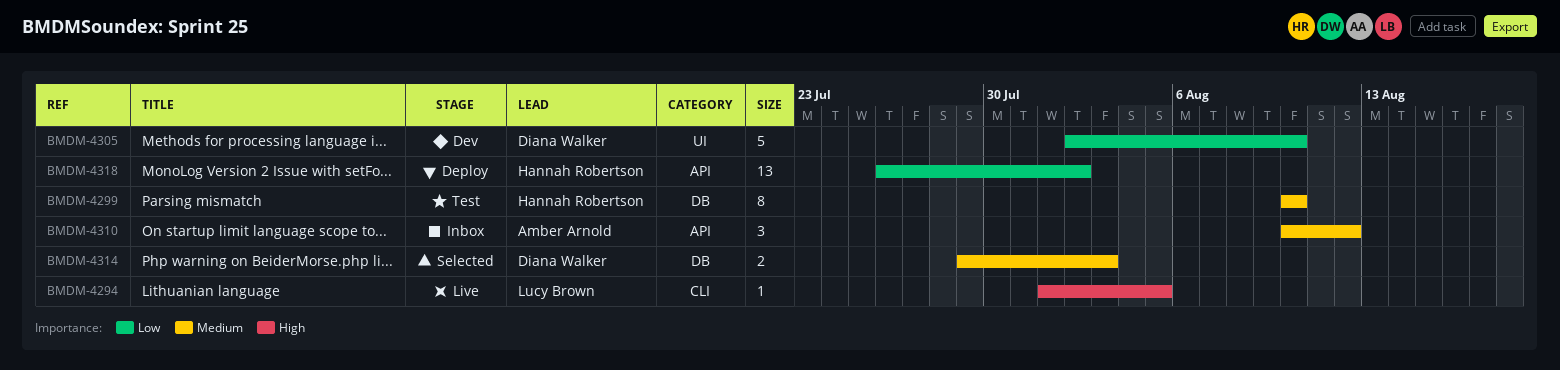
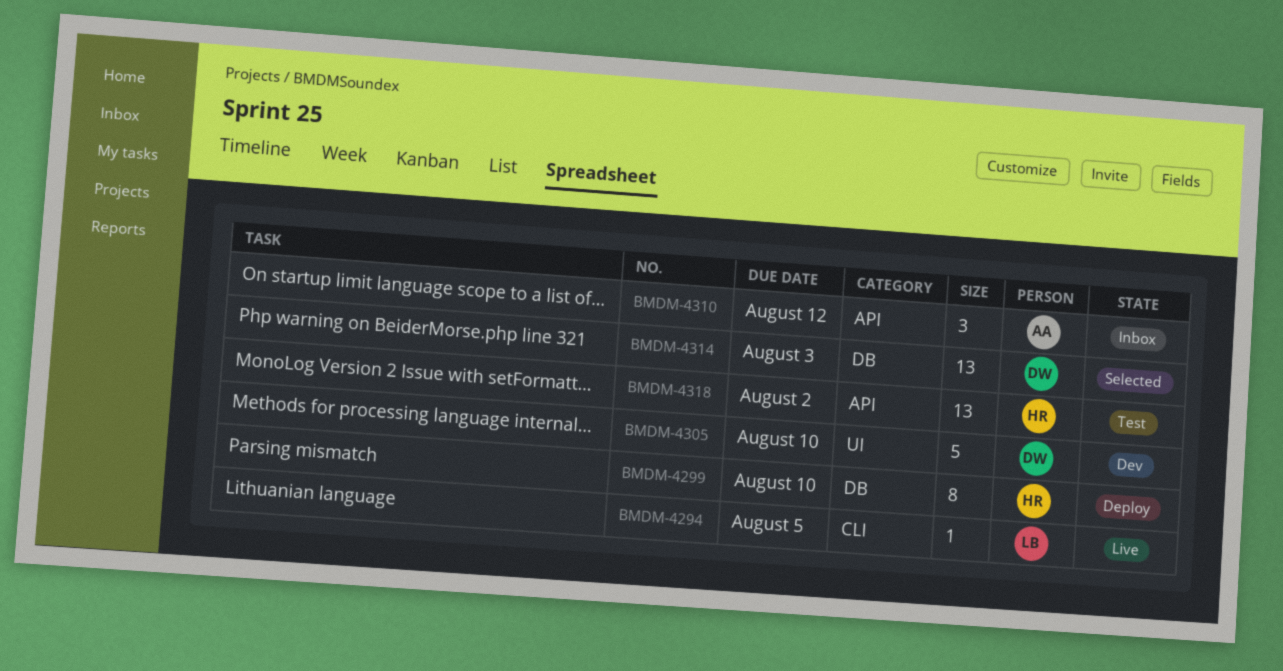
BMDM-4299, status: Test -> Deploy
BMDM-4314, estimate: 2 -> 13
BMDM-4318, status: Deploy -> Test

